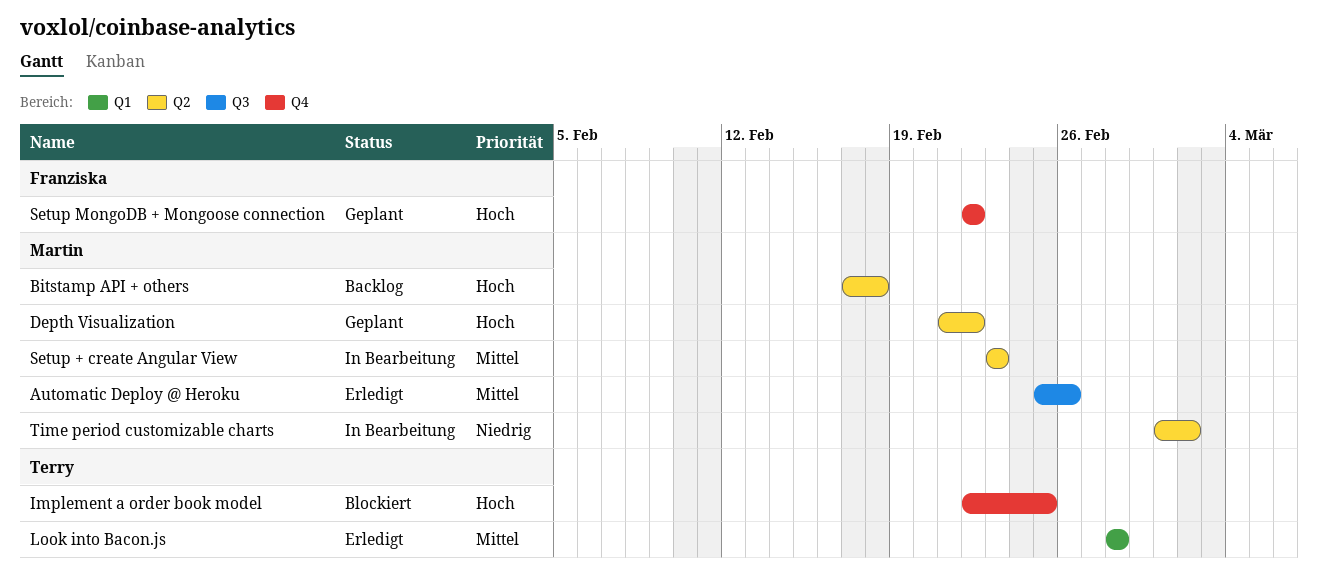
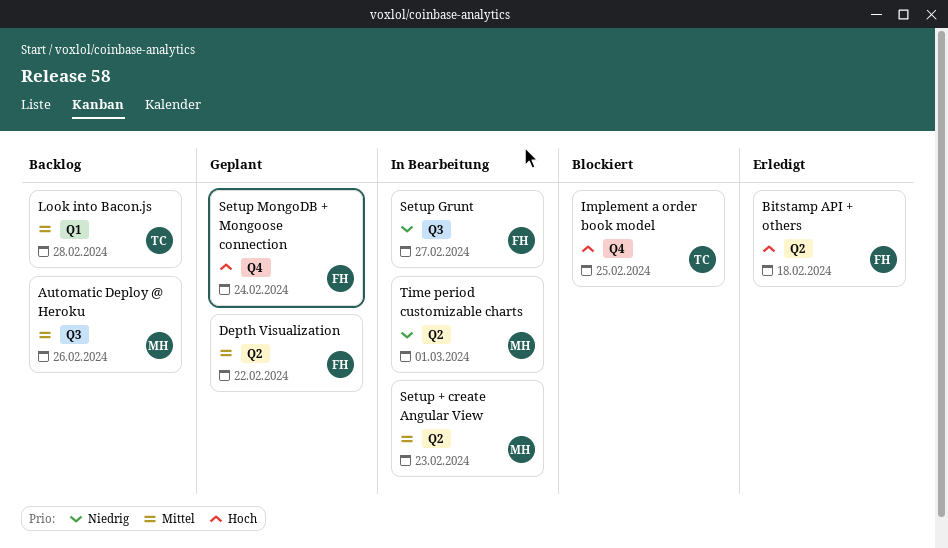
Automatic Deploy @ Heroku, status: Erledigt -> Backlog
Bitstamp API + others, status: Backlog -> Erledigt
Bitstamp API + others, owner: Martin -> Franziska
Depth Visualization, owner: Martin -> Franziska
Depth Visualization, priority: Hoch -> Mittel
Look into Bacon.js, status: Erledigt -> Backlog
Setup Grunt: none -> present
Setup MongoDB + Mongoose connection, due: Feb 22 -> Feb 24
Time period customizable charts, due: Mar 2 -> Mar 1

